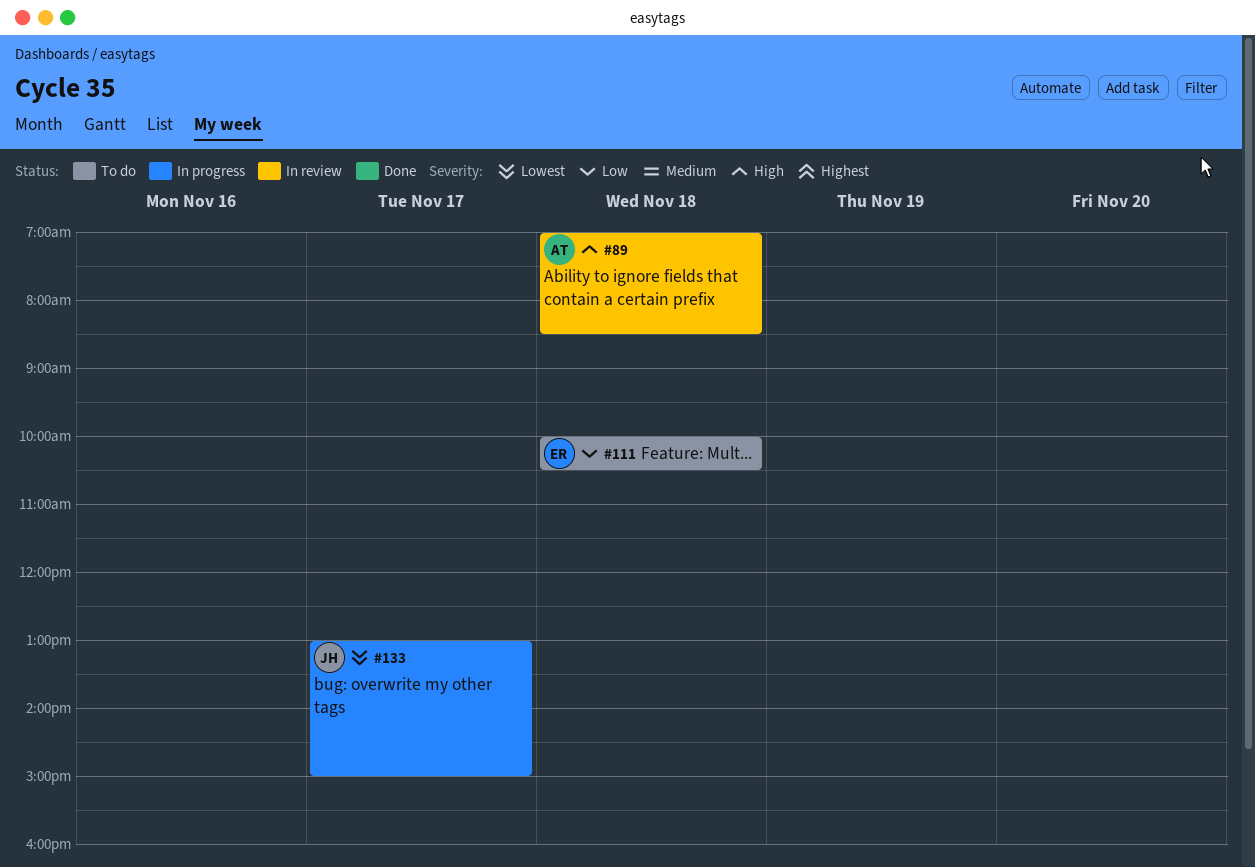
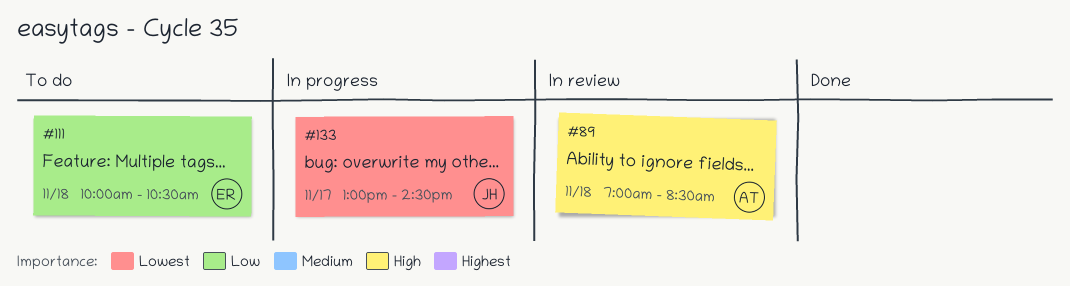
#133, ends: 15:00 -> 14:30

